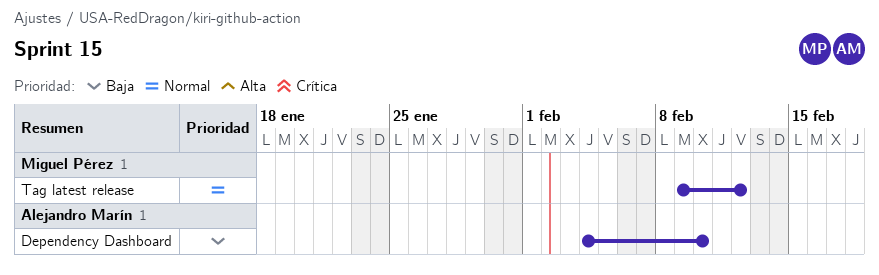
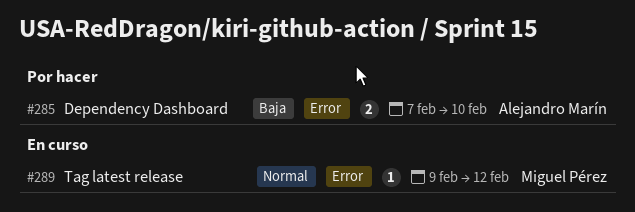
Dependency Dashboard, start: Feb 4 -> Feb 7

